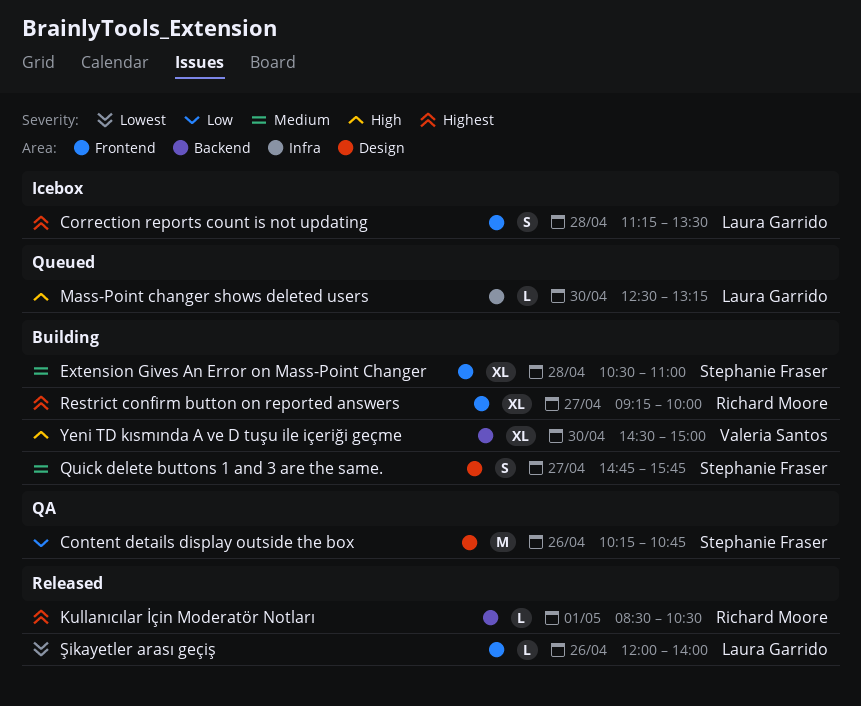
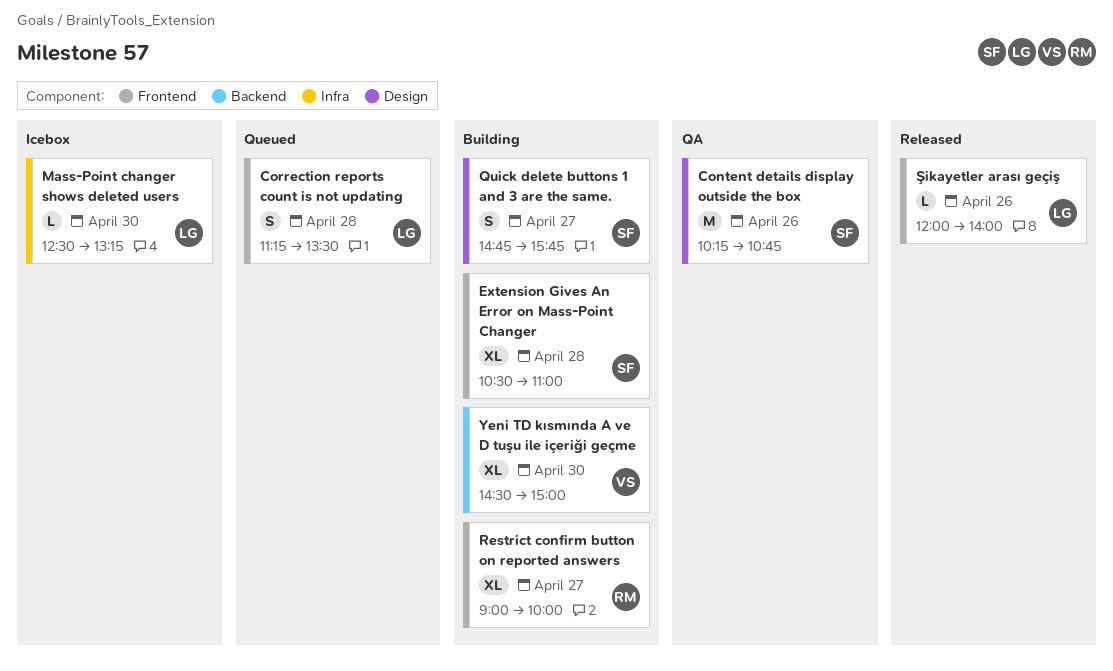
Correction reports count is not updating, status: Icebox -> Queued
Kullanıcılar İçin Moderatör Notları: present -> none
Mass-Point changer shows deleted users, status: Queued -> Icebox
Restrict confirm button on reported answers, begins: 09:15 -> 09:00

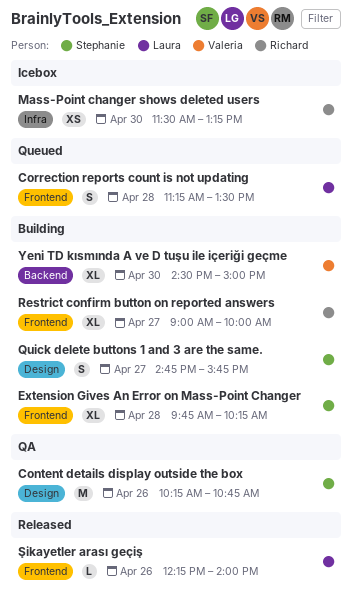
Extension Gives An Error on Mass-Point Changer, begins: 10:30 -> 09:45
Extension Gives An Error on Mass-Point Changer, ends: 11:00 -> 10:15
Mass-Point changer shows deleted users, owner: Laura -> Richard
Mass-Point changer shows deleted users, estimate: L -> XS
Mass-Point changer shows deleted users, begins: 12:30 -> 11:30
Şikayetler arası geçiş, begins: 12:00 -> 12:15

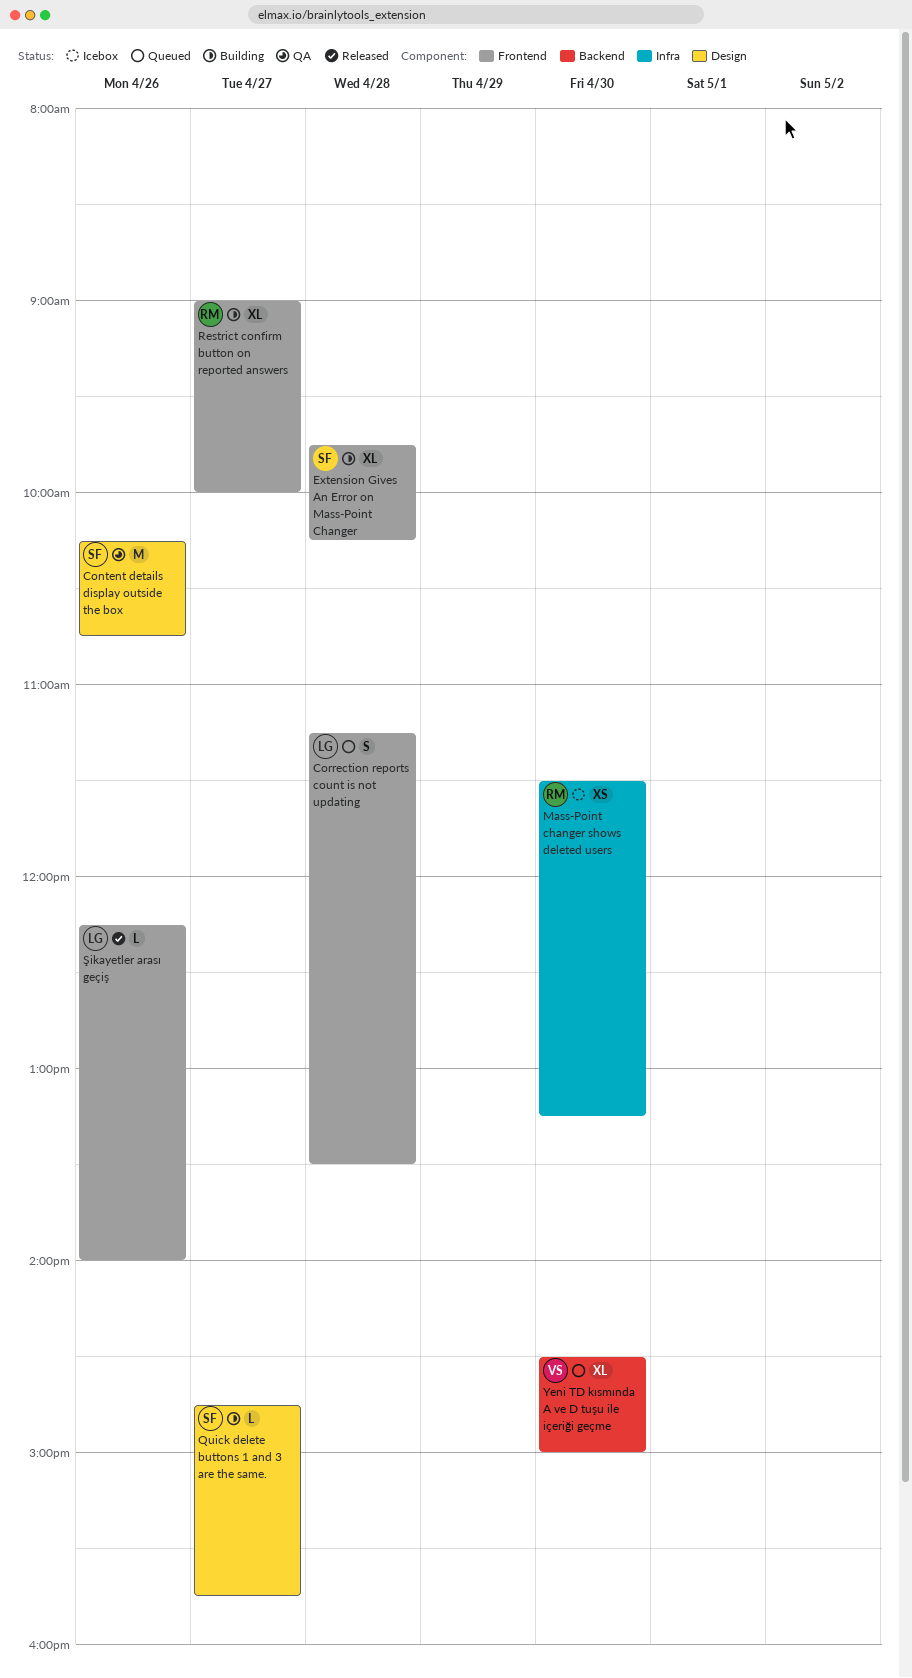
Quick delete buttons 1 and 3 are the same., estimate: S -> L
Yeni TD kısmında A ve D tuşu ile içeriği geçme, status: Building -> Queued

